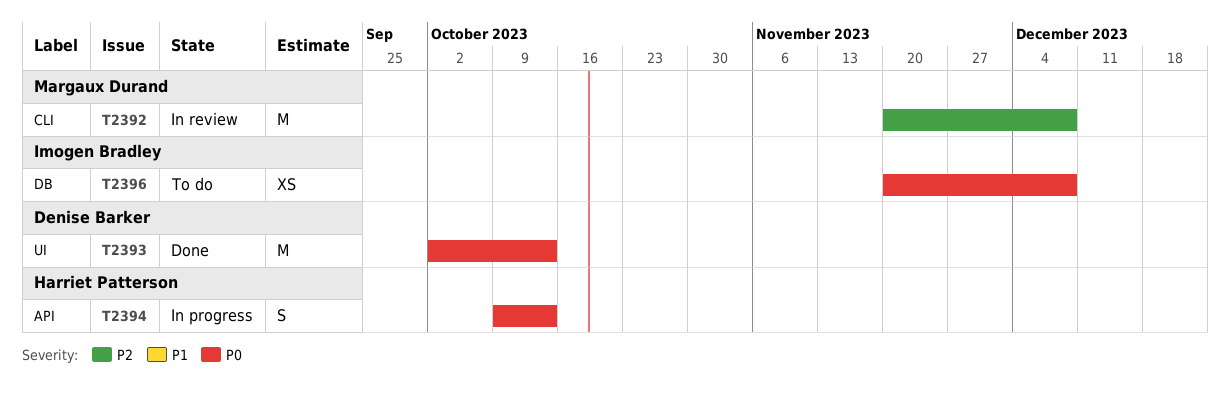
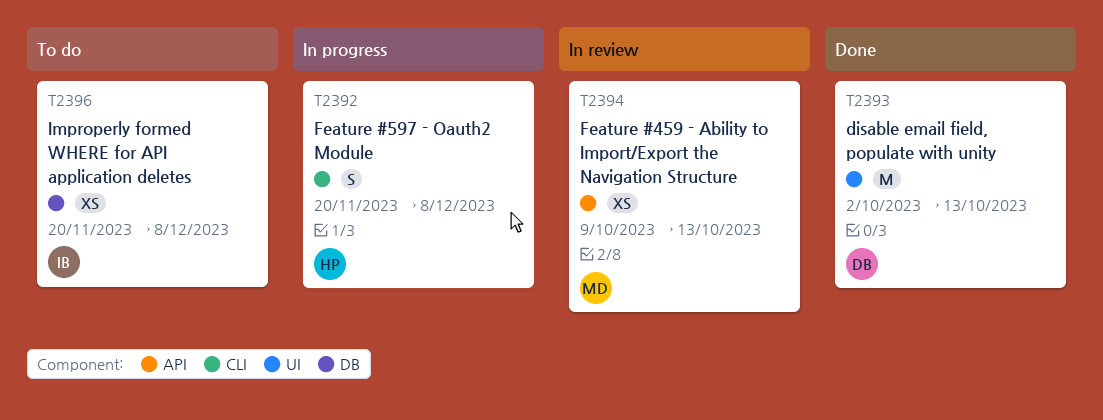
T2392, status: In review -> In progress
T2392, owner: Margaux Durand -> Harriet Patterson
T2392, estimate: M -> S
T2394, status: In progress -> In review
T2394, owner: Harriet Patterson -> Margaux Durand
T2394, estimate: S -> XS

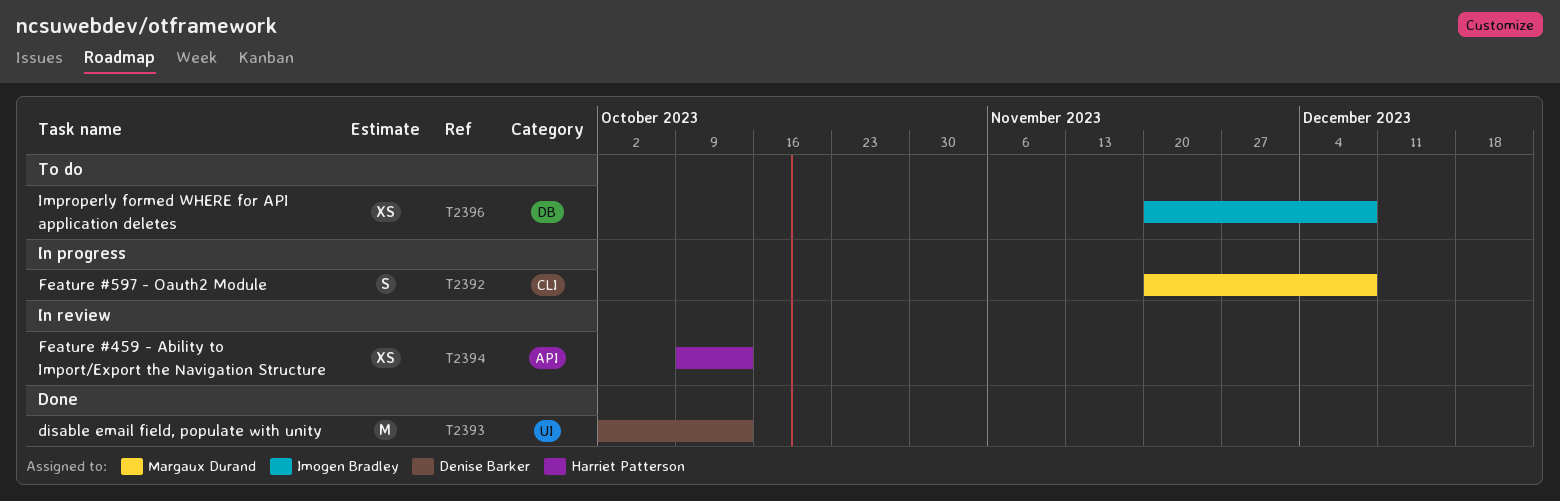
T2392, owner: Harriet Patterson -> Margaux Durand
T2394, owner: Margaux Durand -> Harriet Patterson

